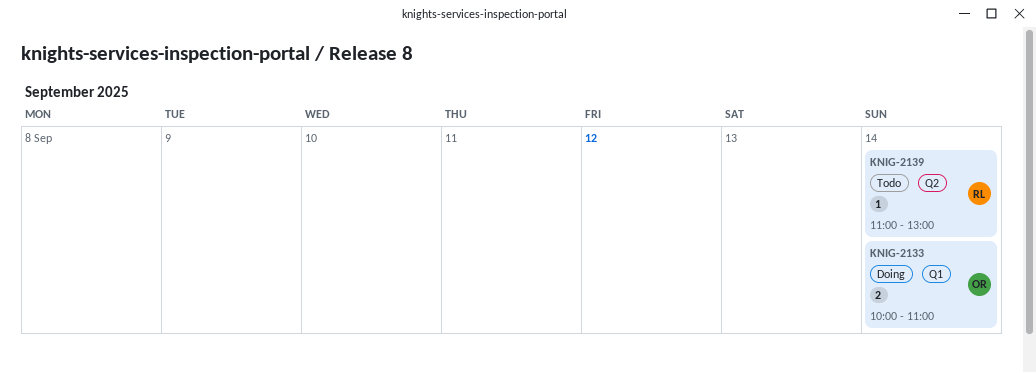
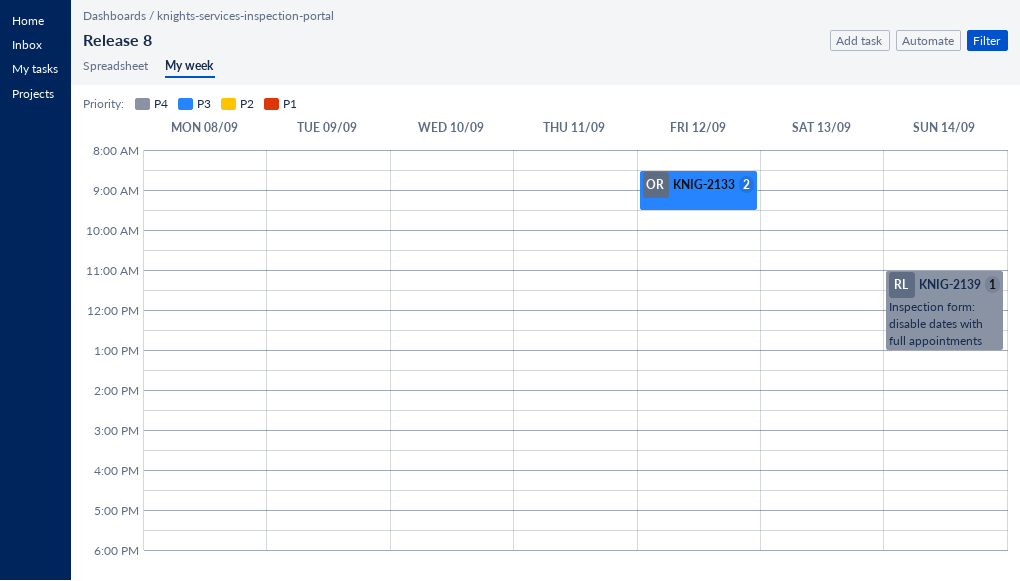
KNIG-2133, day: Sep 14 -> Sep 12
KNIG-2133, begins: 10:00 -> 08:30
KNIG-2133, ends: 11:00 -> 09:30

